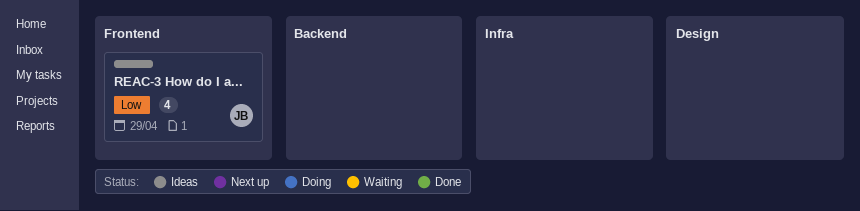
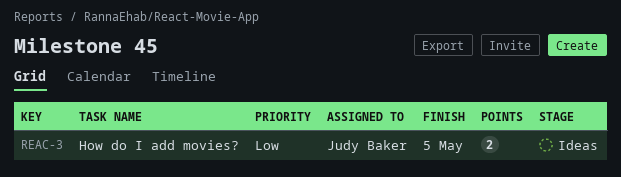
REAC-3, estimate: 4 -> 2
REAC-3, due: Apr 29 -> May 5

